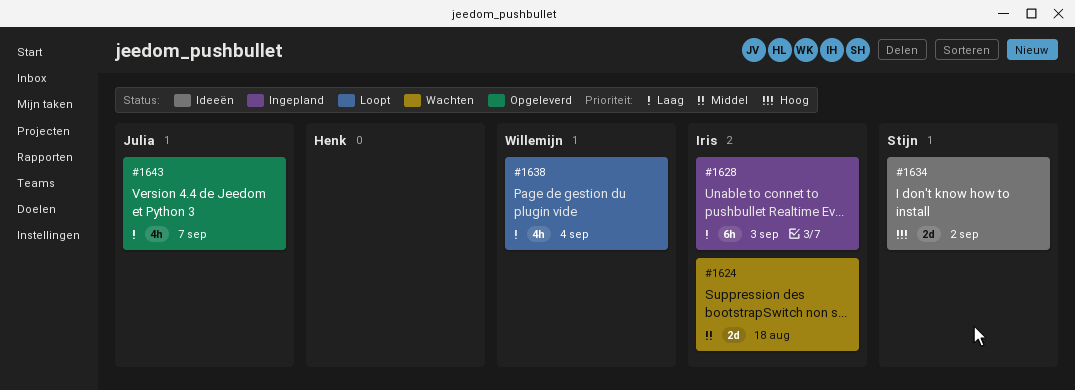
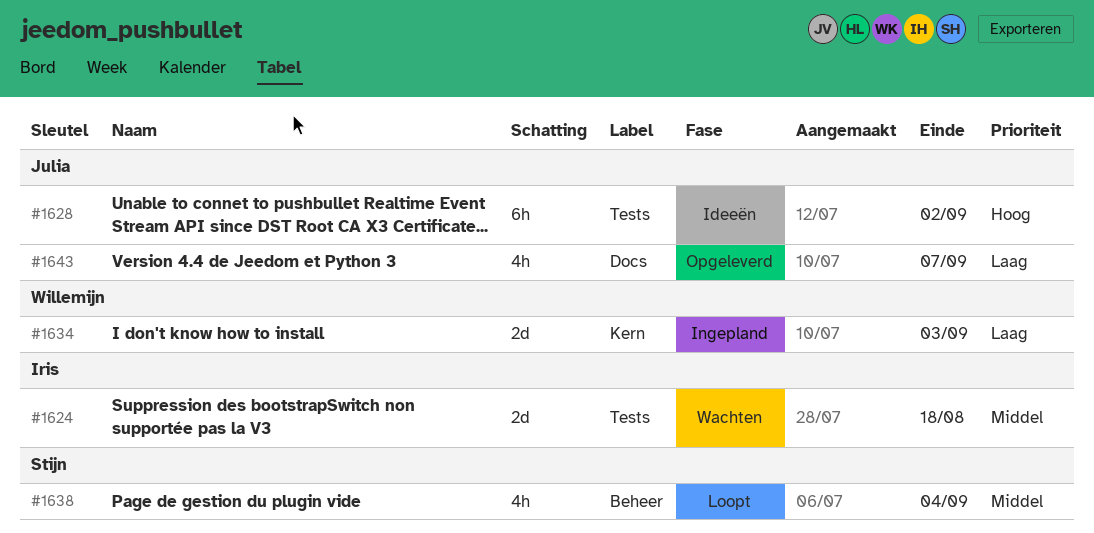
#1628, status: Ingepland -> Ideeën
#1628, owner: Iris -> Julia
#1628, priority: Laag -> Hoog
#1628, due: Sep 3 -> Sep 2
#1634, status: Ideeën -> Ingepland
#1634, owner: Stijn -> Willemijn
#1634, priority: Hoog -> Laag
#1634, due: Sep 2 -> Sep 3
#1638, owner: Willemijn -> Stijn
#1638, priority: Laag -> Middel

